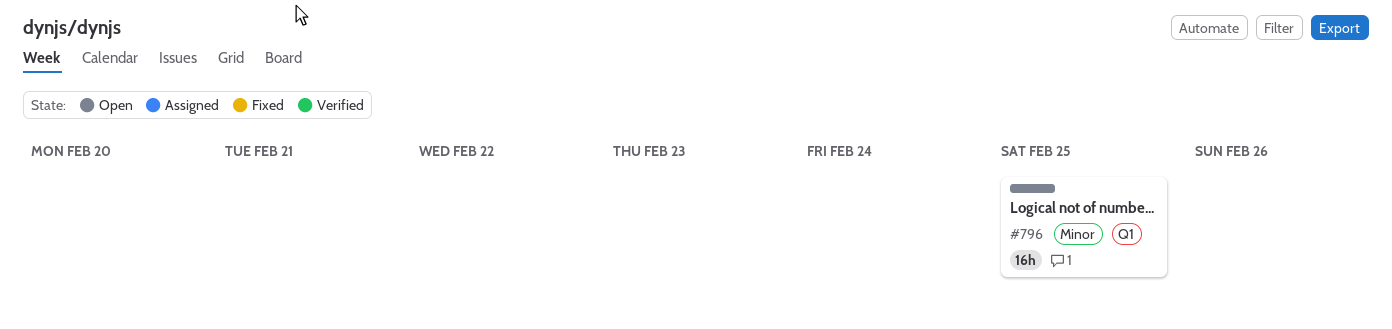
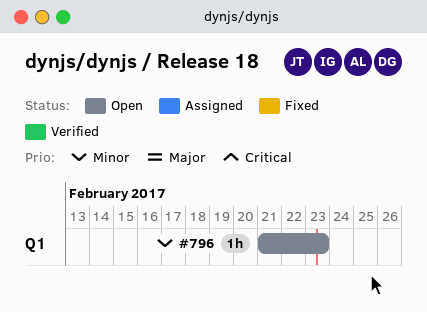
#796, estimate: 16h -> 1h
#796, due: Feb 25 -> Feb 23

